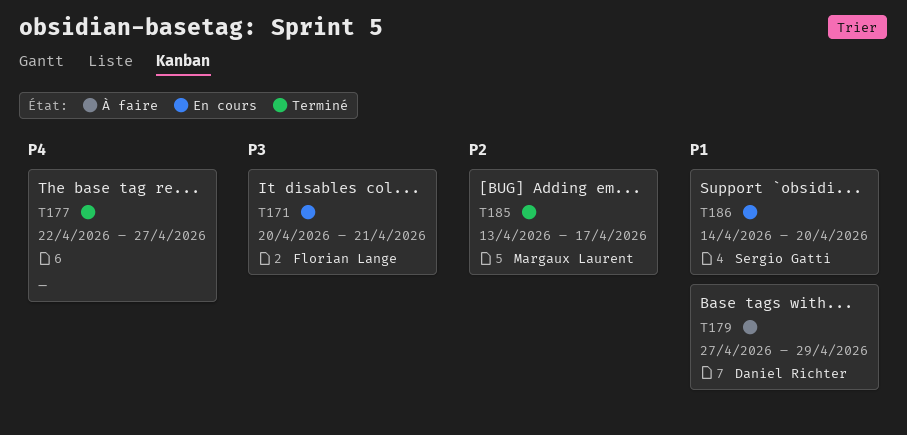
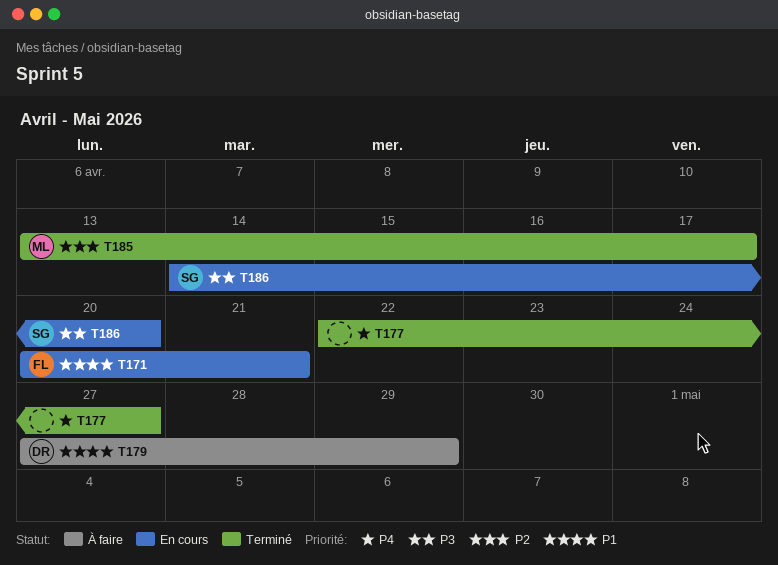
T171, priority: P3 -> P1
T186, priority: P1 -> P3

